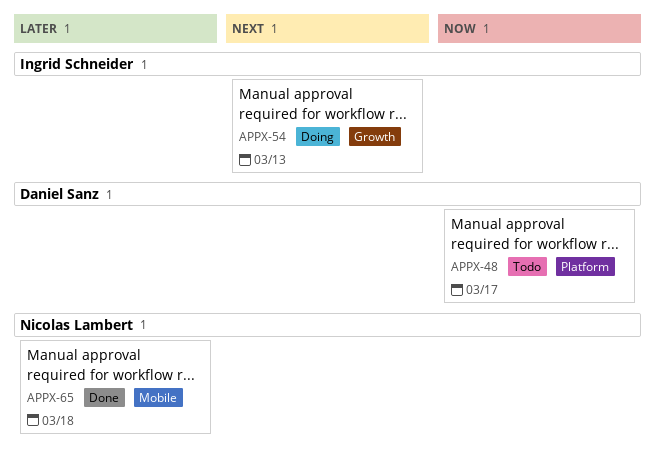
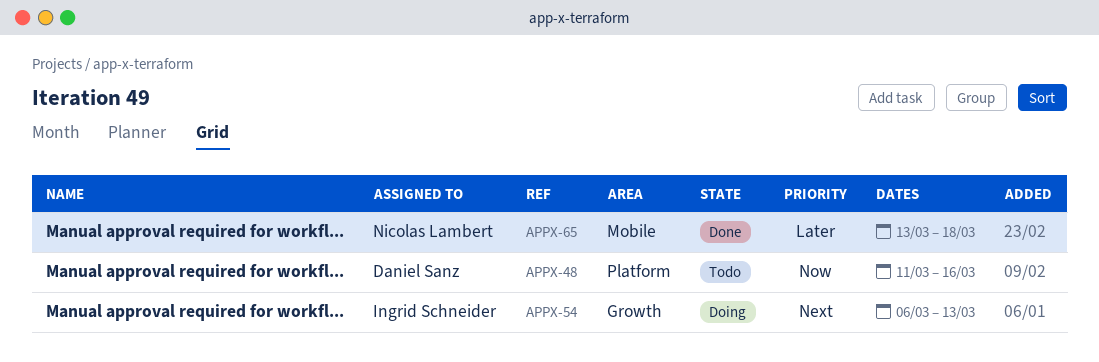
APPX-48, due: Mar 17 -> Mar 16

